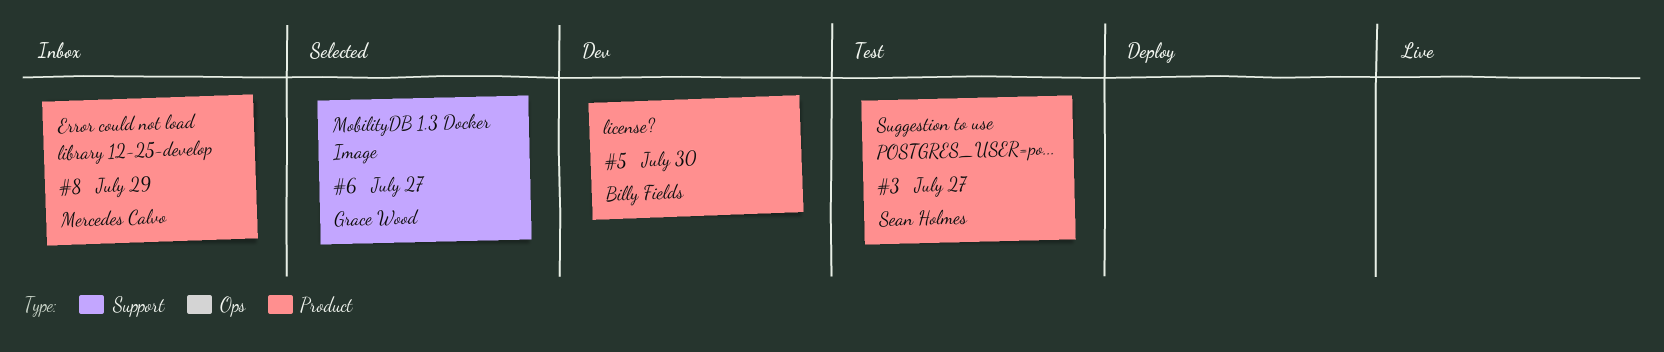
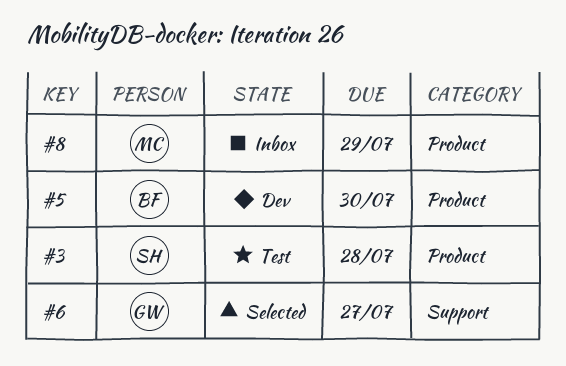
#3, due: Jul 27 -> Jul 28

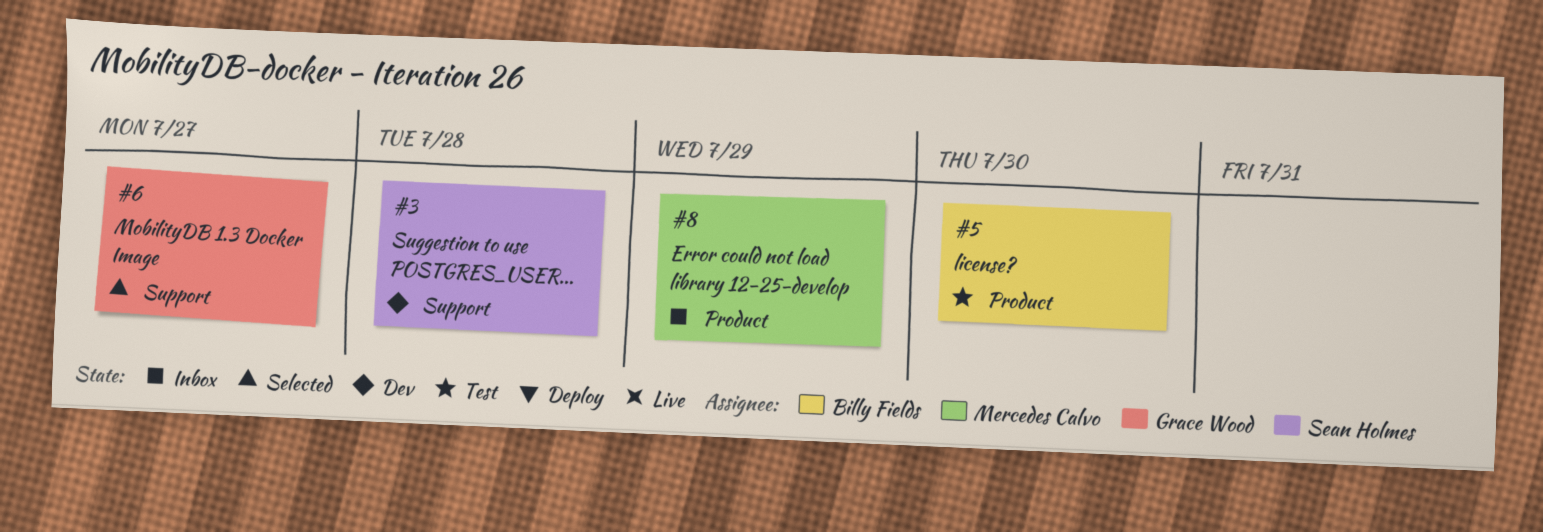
#3, status: Test -> Dev
#3, label: Product -> Support
#5, status: Dev -> Test

